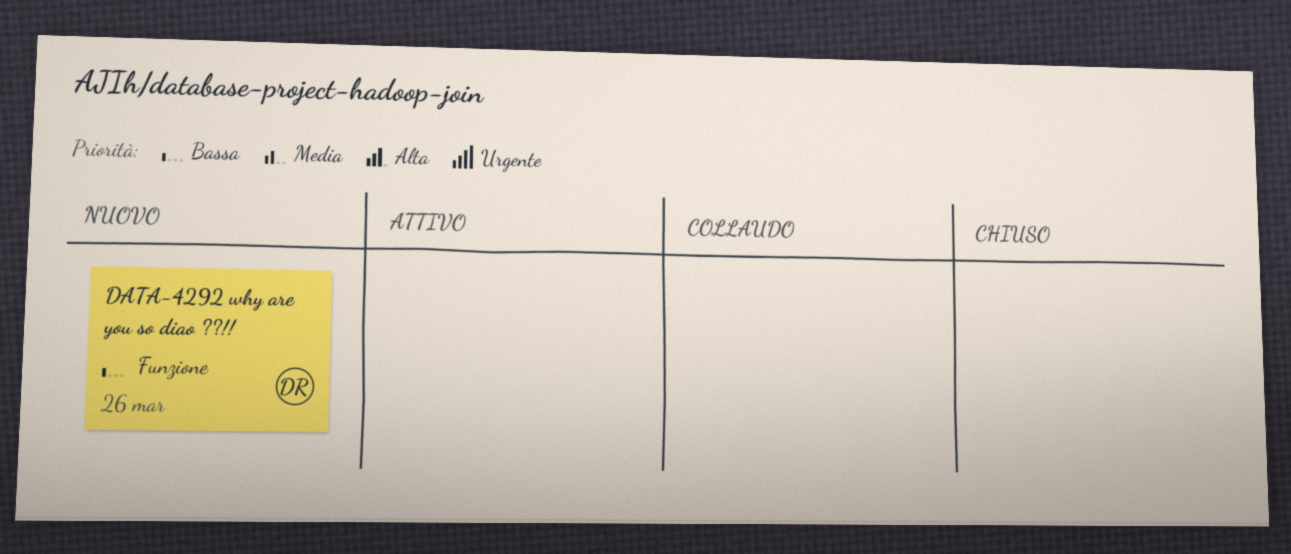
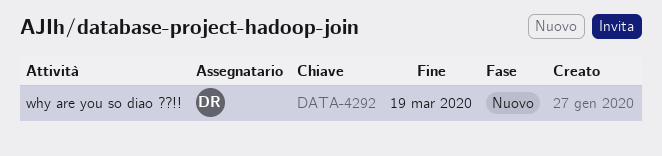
DATA-4292, due: Mar 26 -> Mar 19

